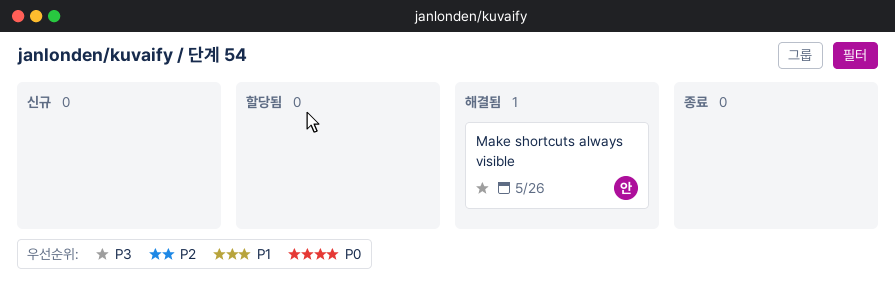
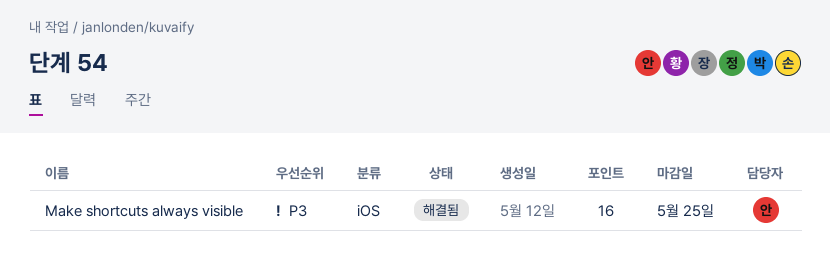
Make shortcuts always visible, due: May 26 -> May 25

